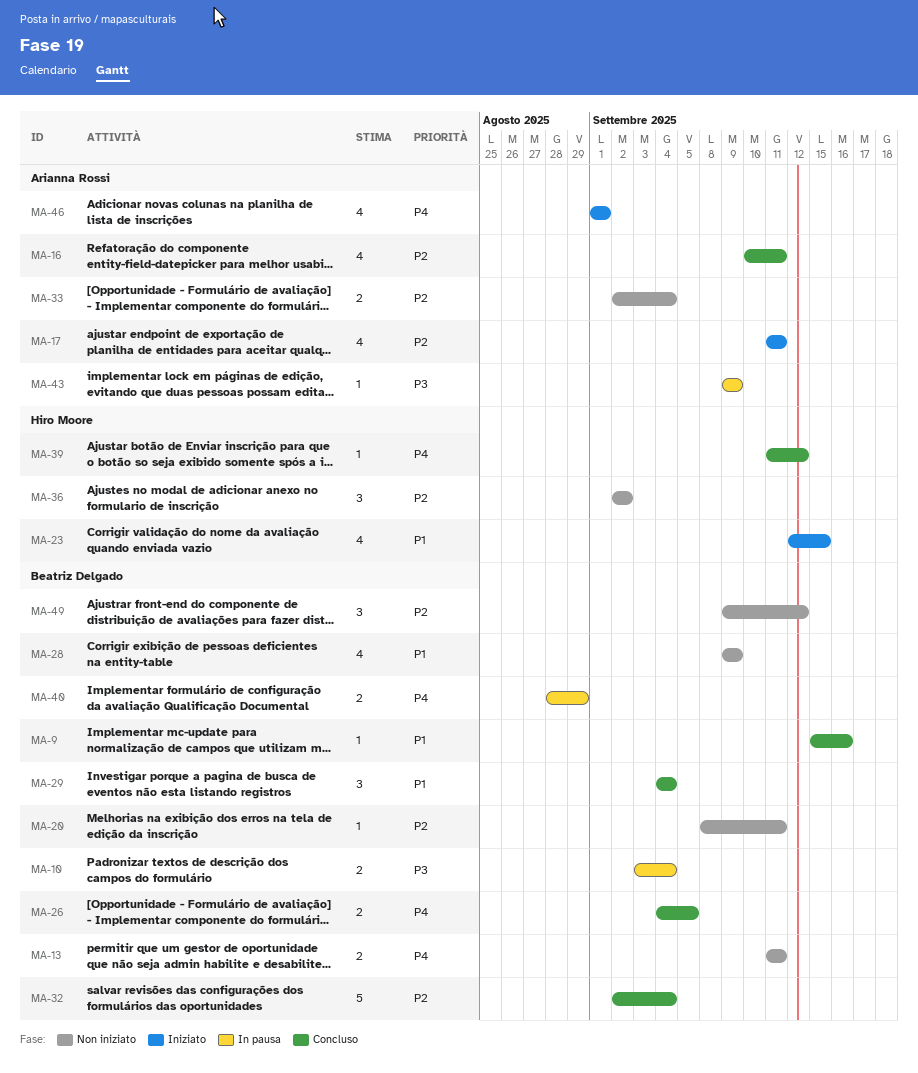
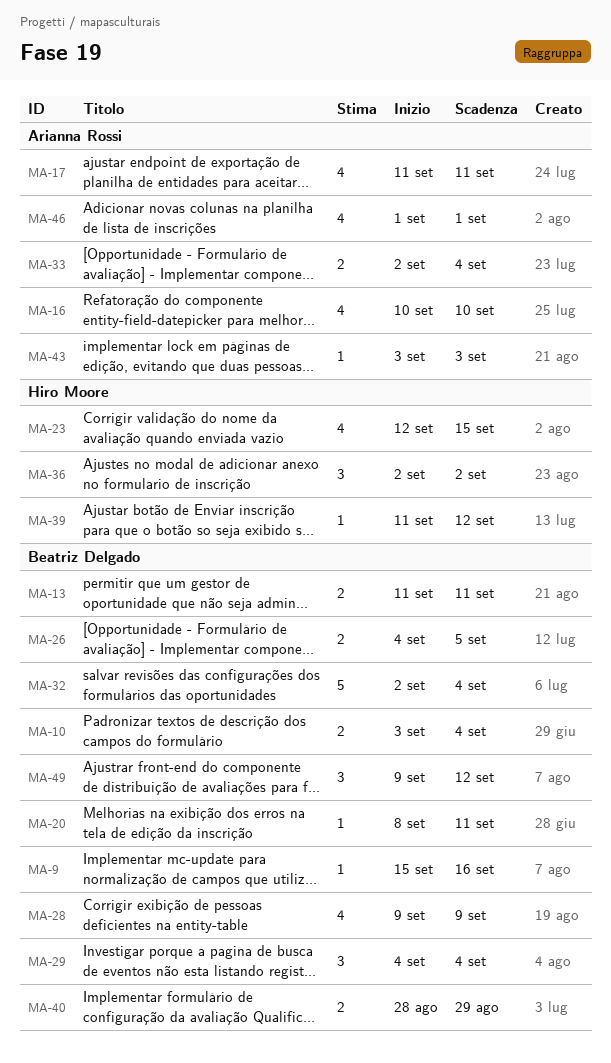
MA-16, due: Sep 11 -> Sep 10
MA-43, start: Sep 9 -> Sep 3
MA-43, due: Sep 9 -> Sep 3

